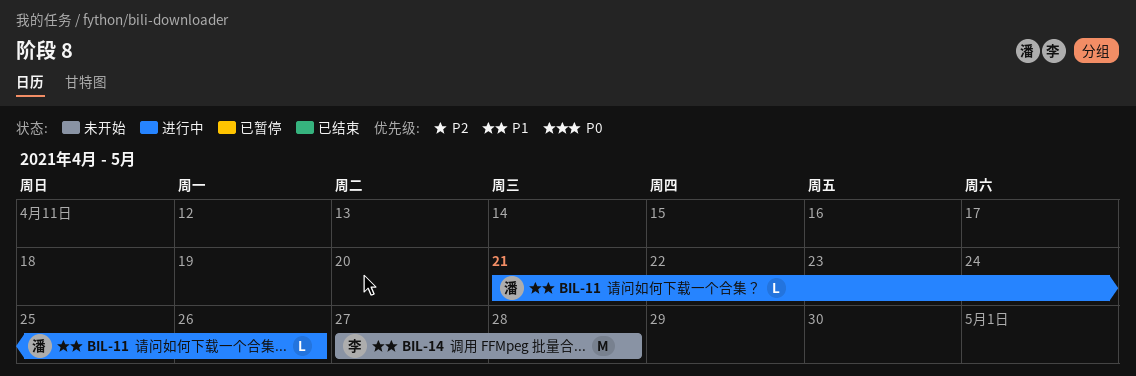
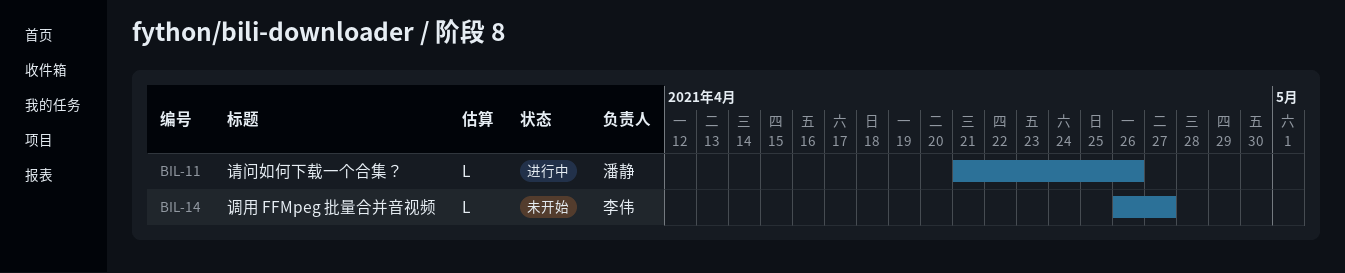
BIL-14, estimate: M -> L
BIL-14, start: Apr 27 -> Apr 26
BIL-14, due: Apr 28 -> Apr 27

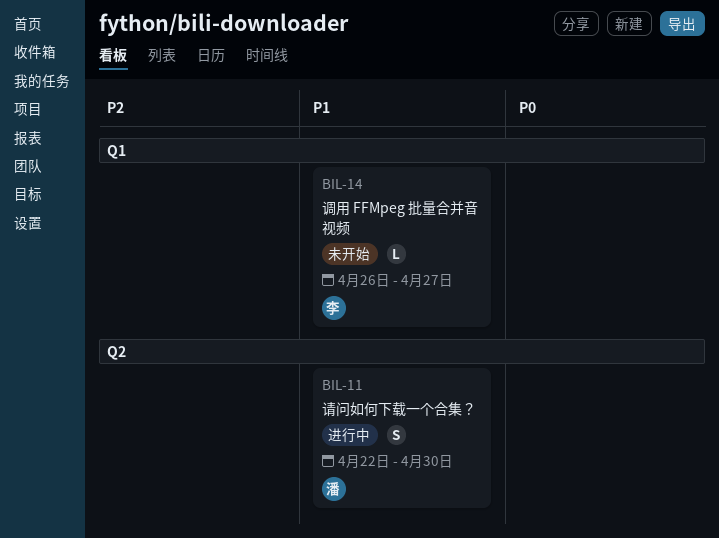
BIL-11, estimate: L -> S
BIL-11, start: Apr 21 -> Apr 22
BIL-11, due: Apr 26 -> Apr 30

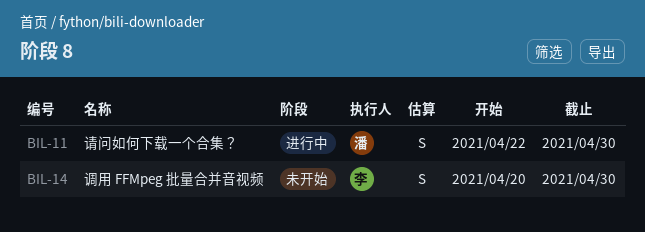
BIL-14, estimate: L -> S
BIL-14, start: Apr 26 -> Apr 20
BIL-14, due: Apr 27 -> Apr 30

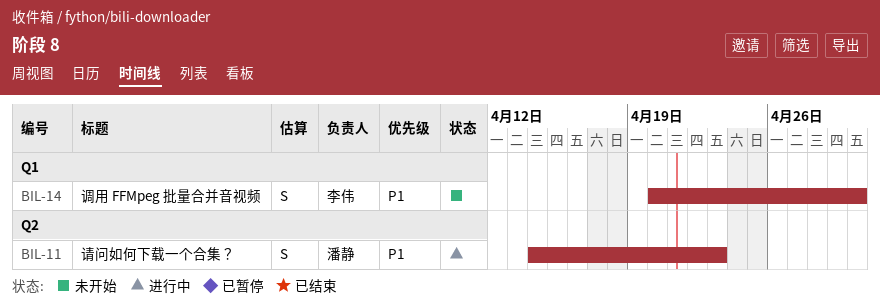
BIL-11, start: Apr 22 -> Apr 14
BIL-11, due: Apr 30 -> Apr 23

